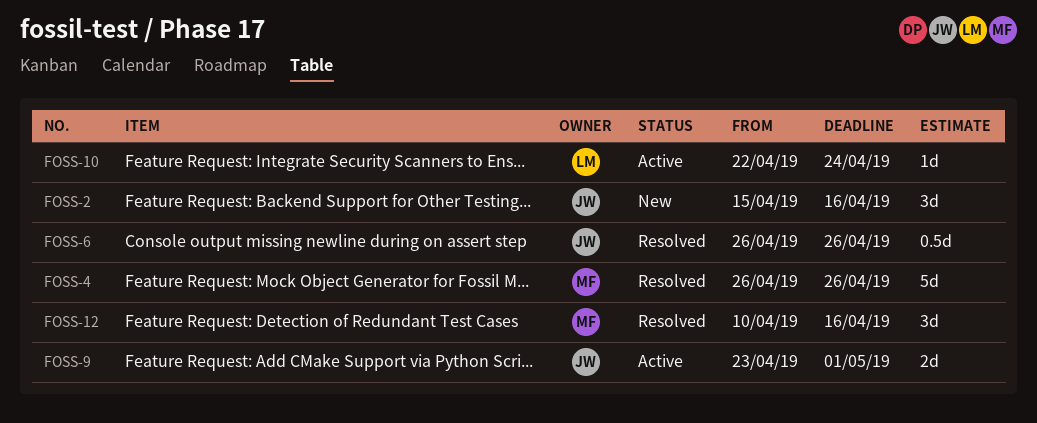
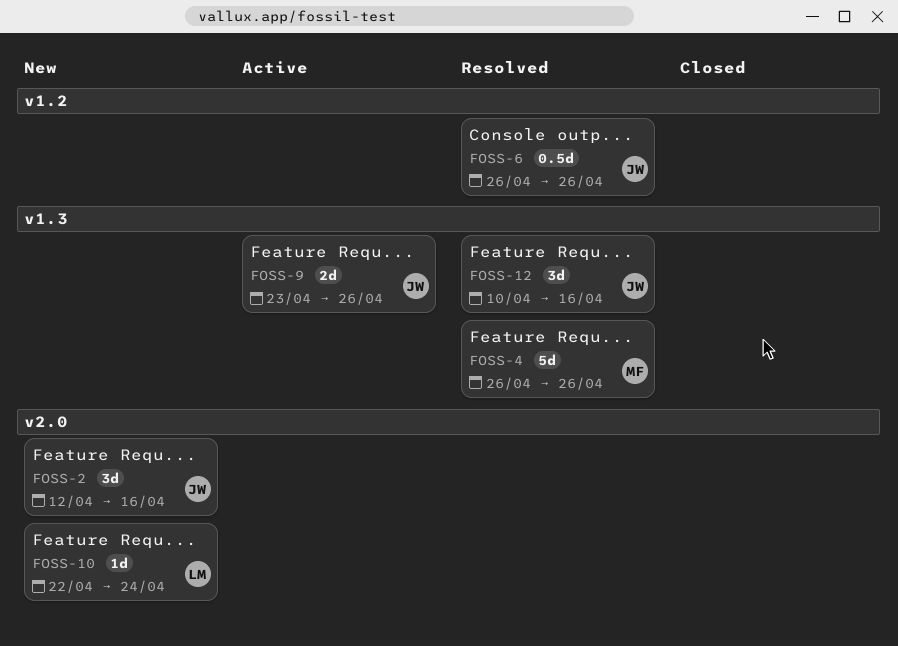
FOSS-2, start: Apr 15 -> Apr 12
FOSS-9, due: May 1 -> Apr 26
FOSS-10, status: Active -> New
FOSS-12, owner: MF -> JW

